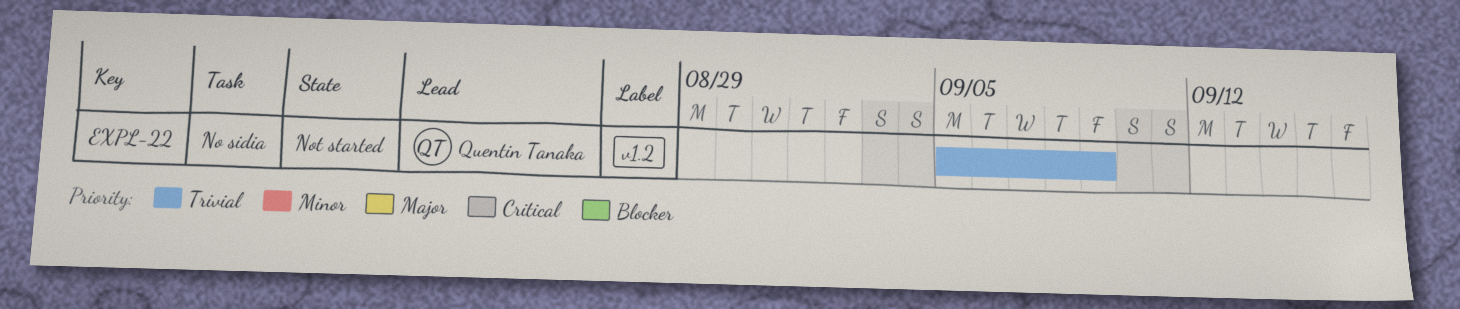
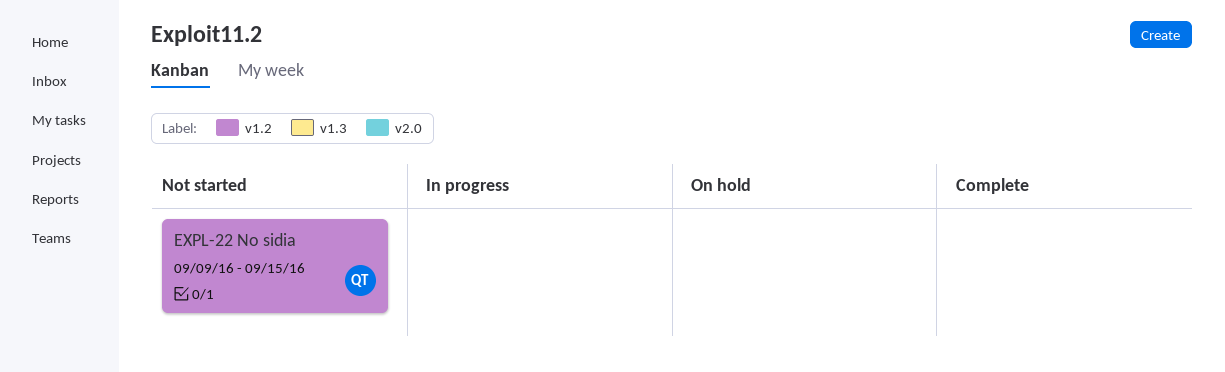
EXPL-22, start: Sep 5 -> Sep 9
EXPL-22, due: Sep 9 -> Sep 15

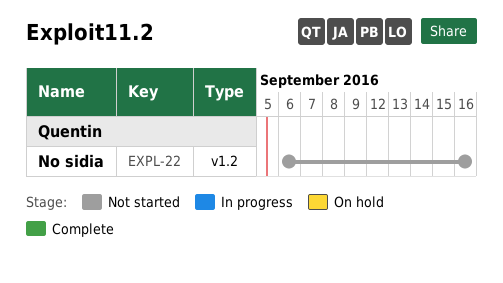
EXPL-22, start: Sep 9 -> Sep 6
EXPL-22, due: Sep 15 -> Sep 16

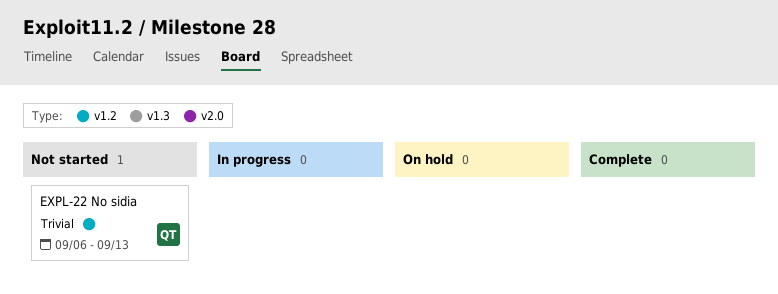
EXPL-22, due: Sep 16 -> Sep 13

